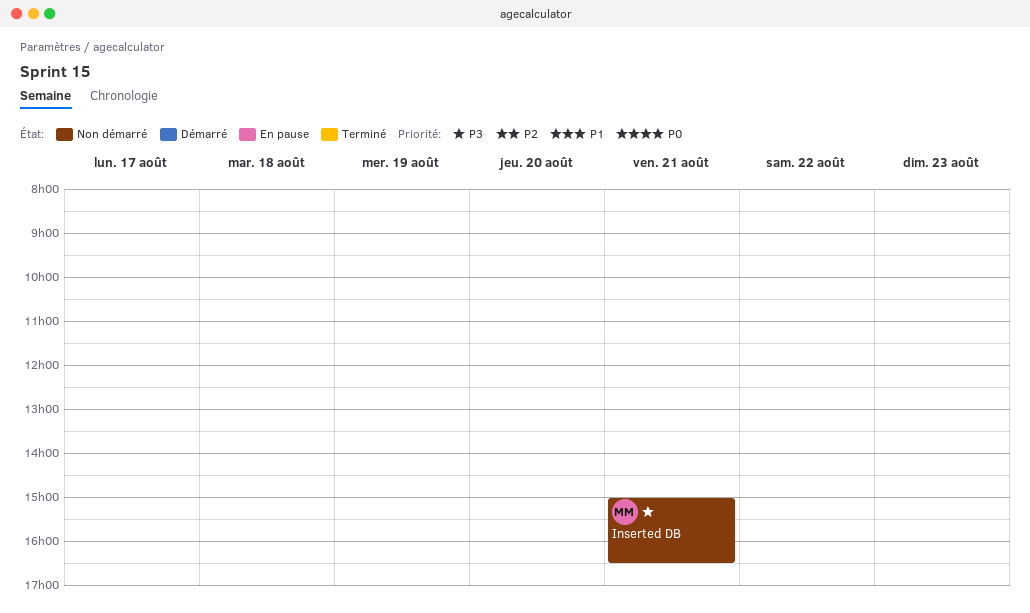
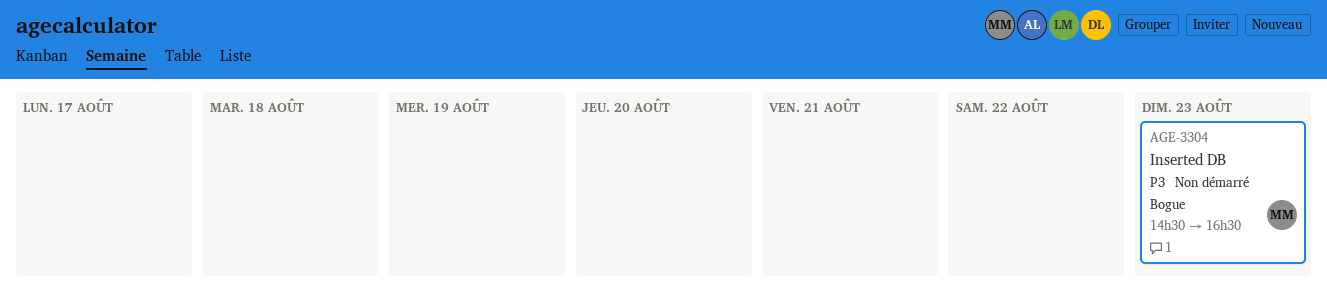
Inserted DB, day: Aug 21 -> Aug 23
Inserted DB, begins: 15:00 -> 14:30

